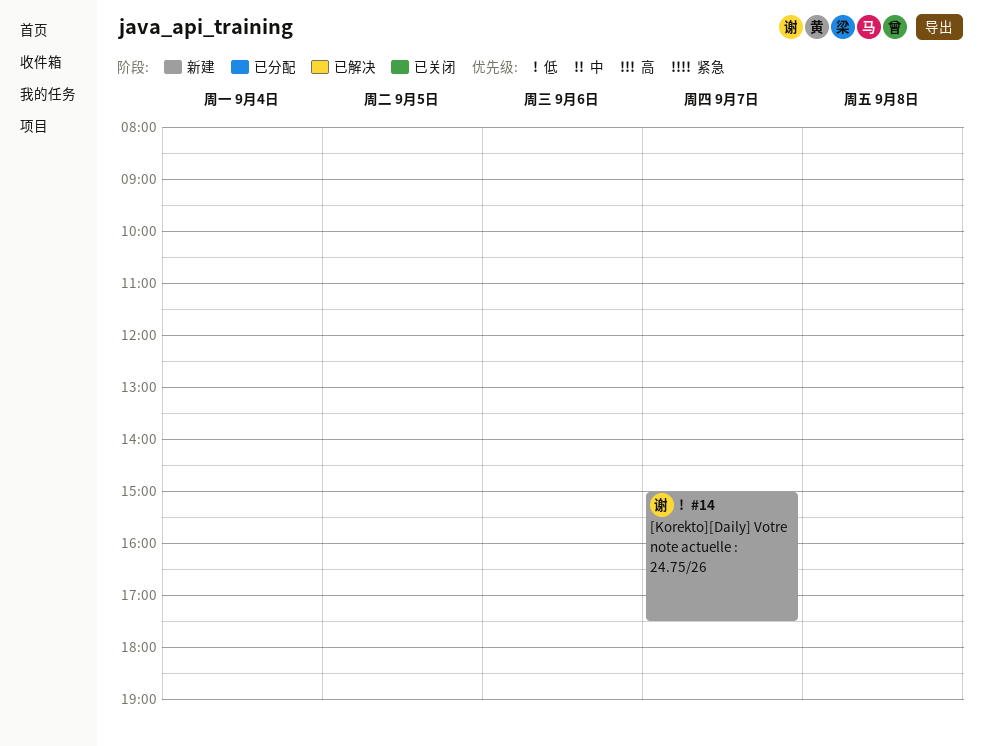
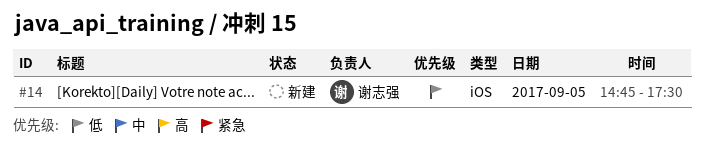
#14, day: Sep 7 -> Sep 5
#14, begins: 15:00 -> 14:45

